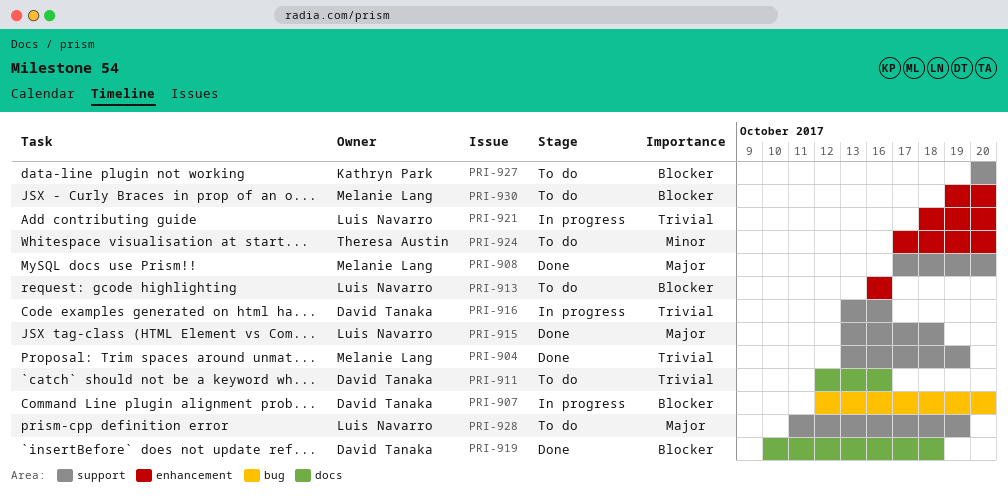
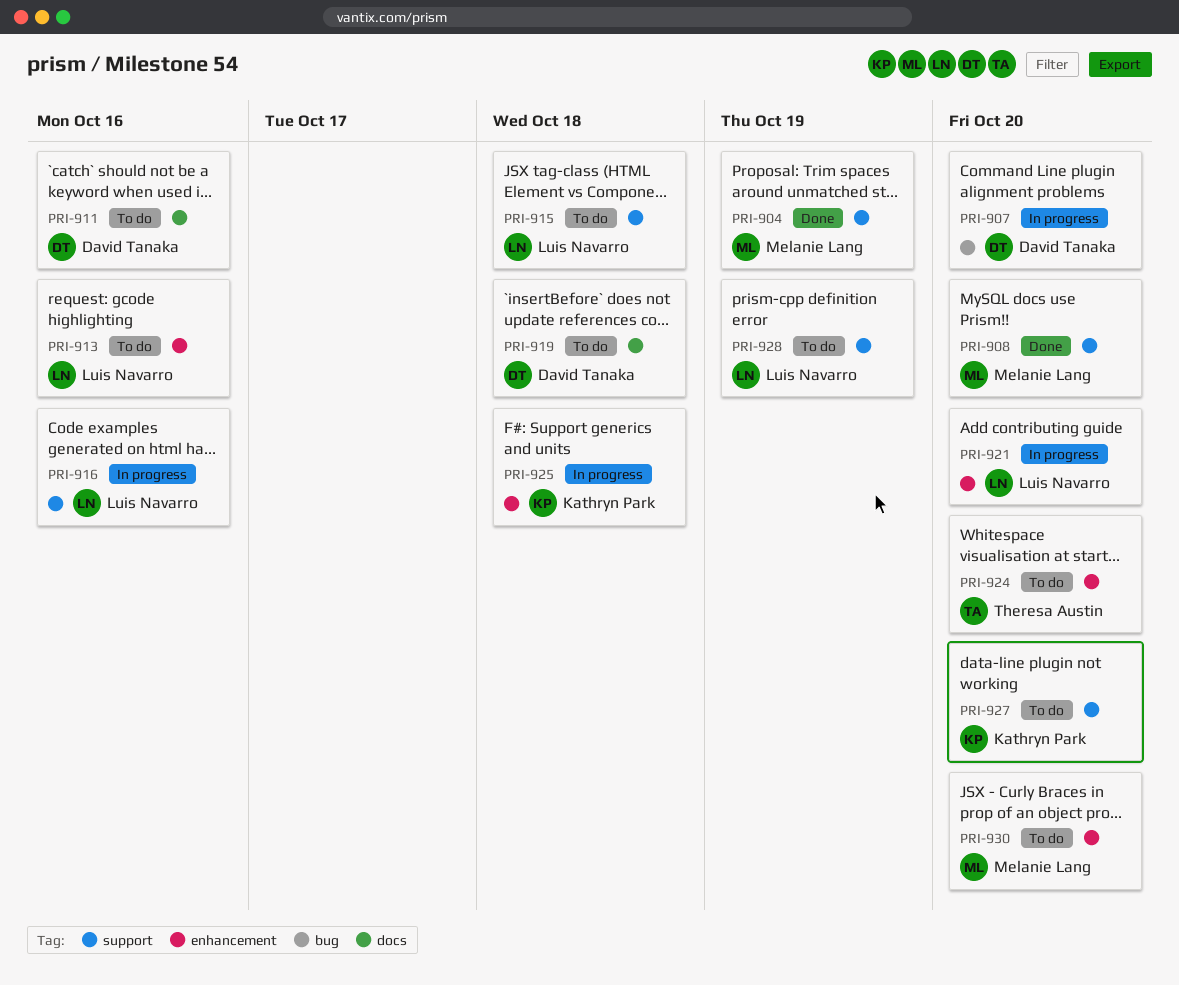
PRI-915, status: Done -> To do
PRI-916, owner: David Tanaka -> Luis Navarro
PRI-919, status: Done -> To do
PRI-925: none -> present

